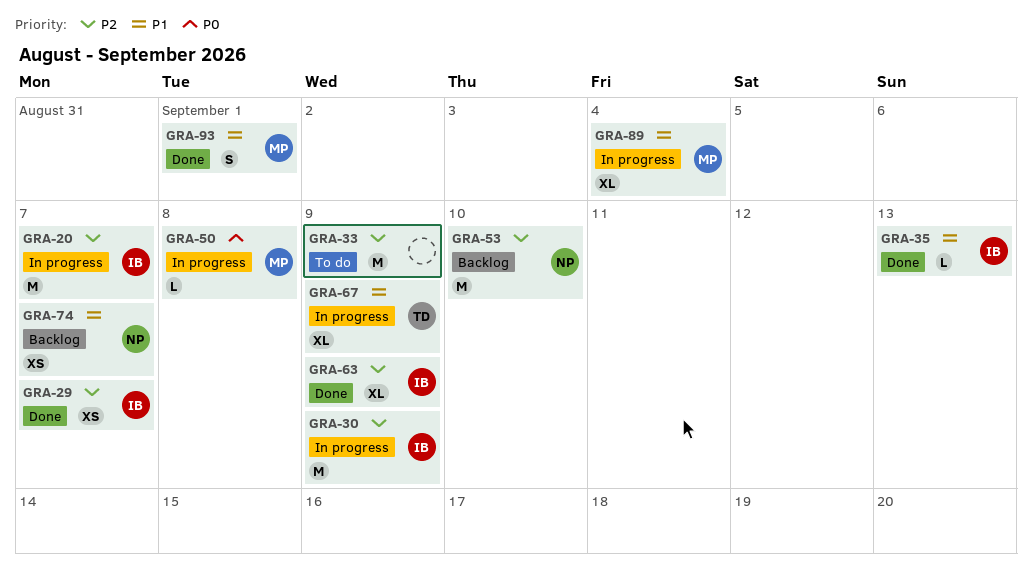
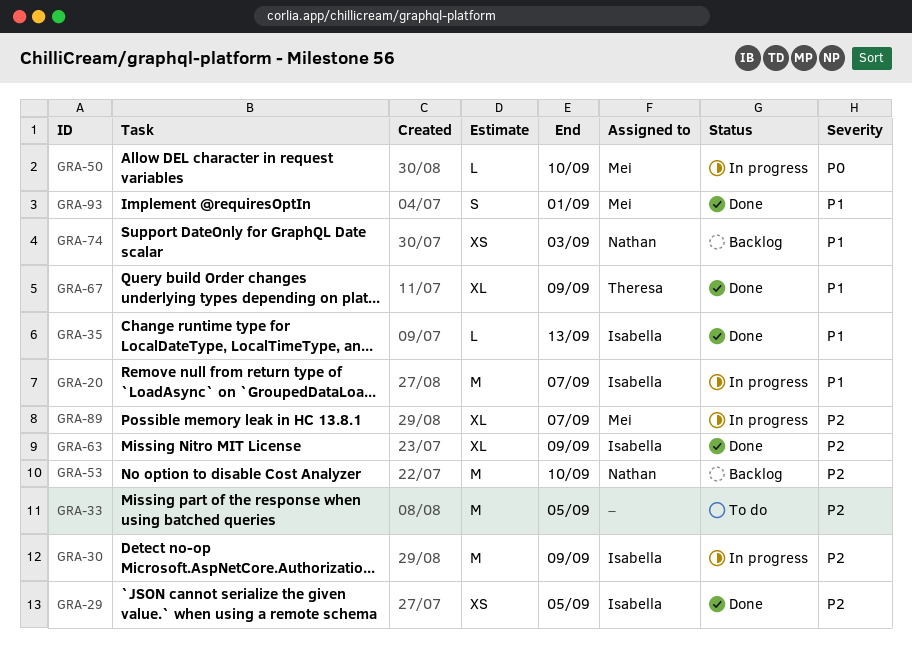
GRA-20, priority: P2 -> P1
GRA-29, due: Sep 7 -> Sep 5
GRA-33, due: Sep 9 -> Sep 5
GRA-50, due: Sep 8 -> Sep 10
GRA-67, status: In progress -> Done
GRA-74, due: Sep 7 -> Sep 3
GRA-89, priority: P1 -> P2
GRA-89, due: Sep 4 -> Sep 7

